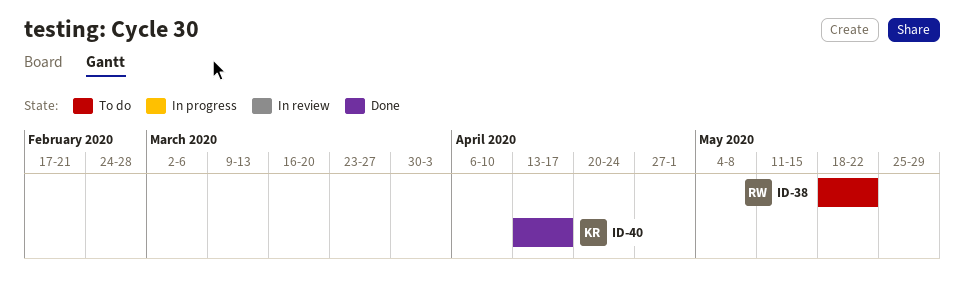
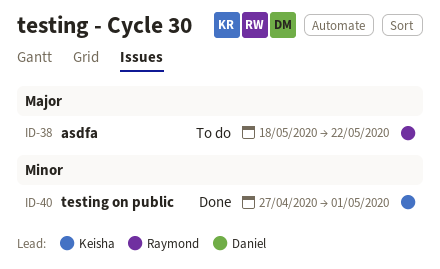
ID-40, start: Apr 13 -> Apr 27
ID-40, due: Apr 17 -> May 1

